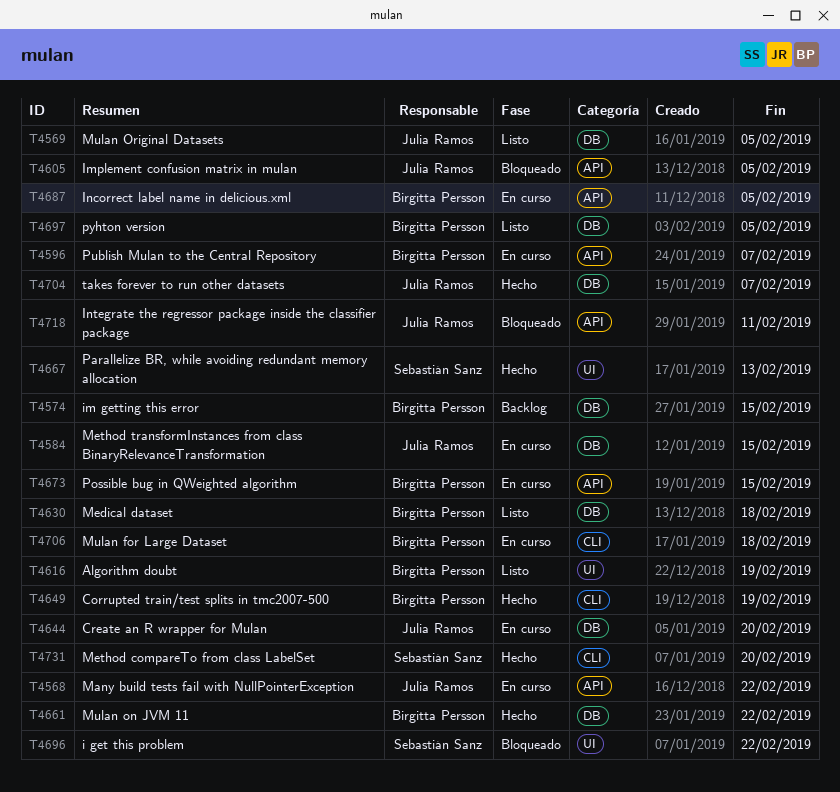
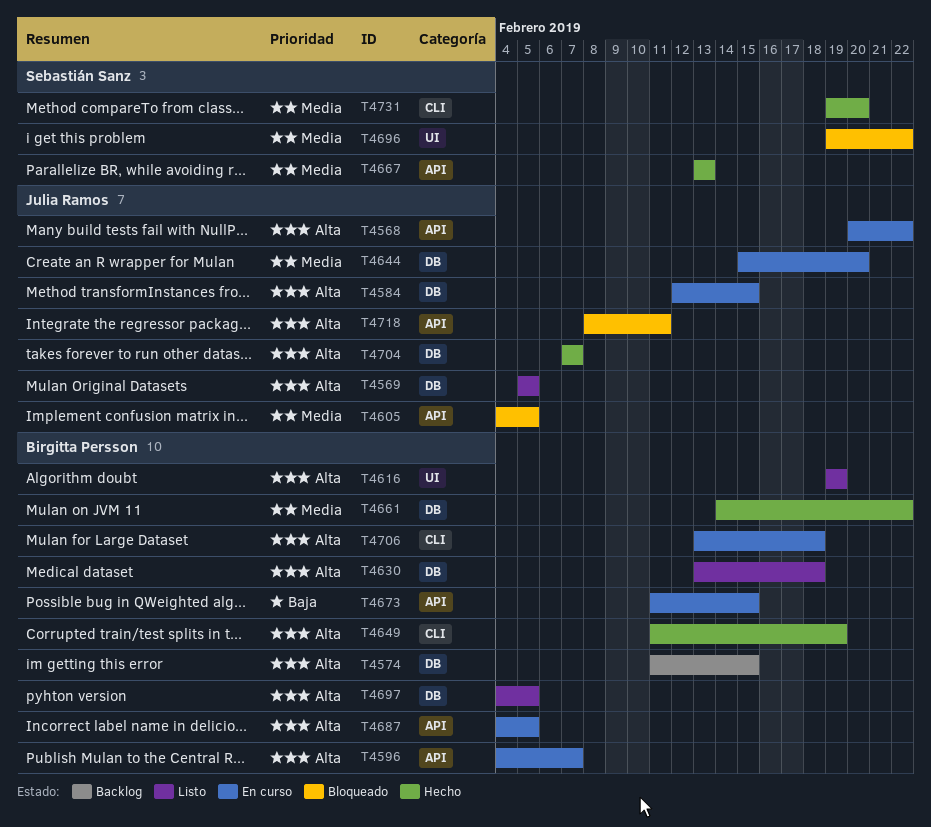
T4667, label: UI -> API

